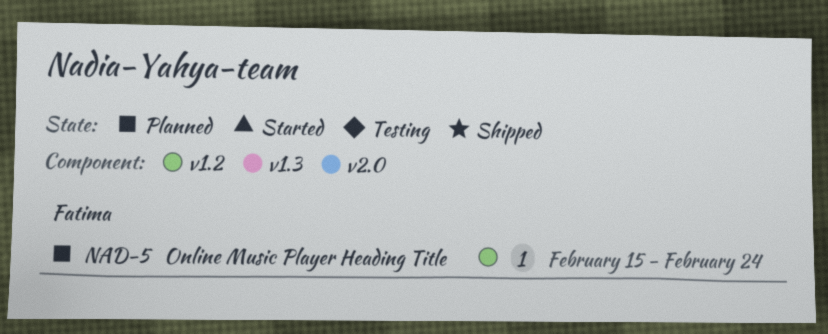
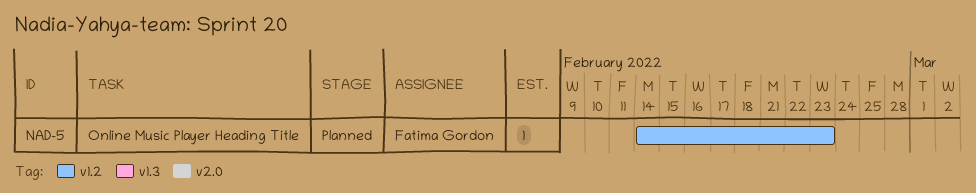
NAD-5, start: Feb 15 -> Feb 14
NAD-5, due: Feb 24 -> Feb 23

